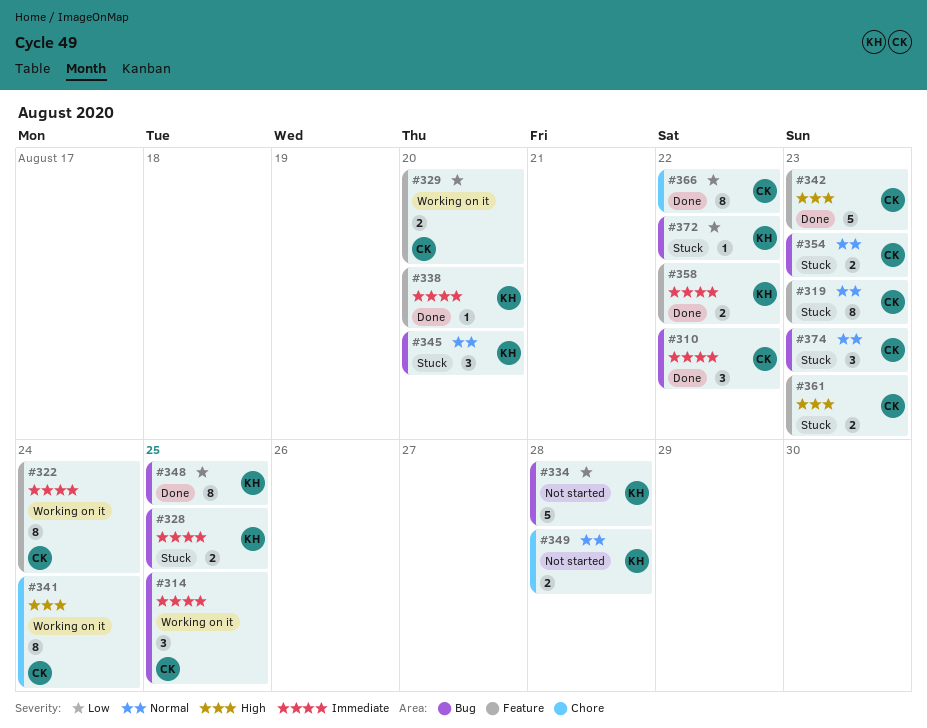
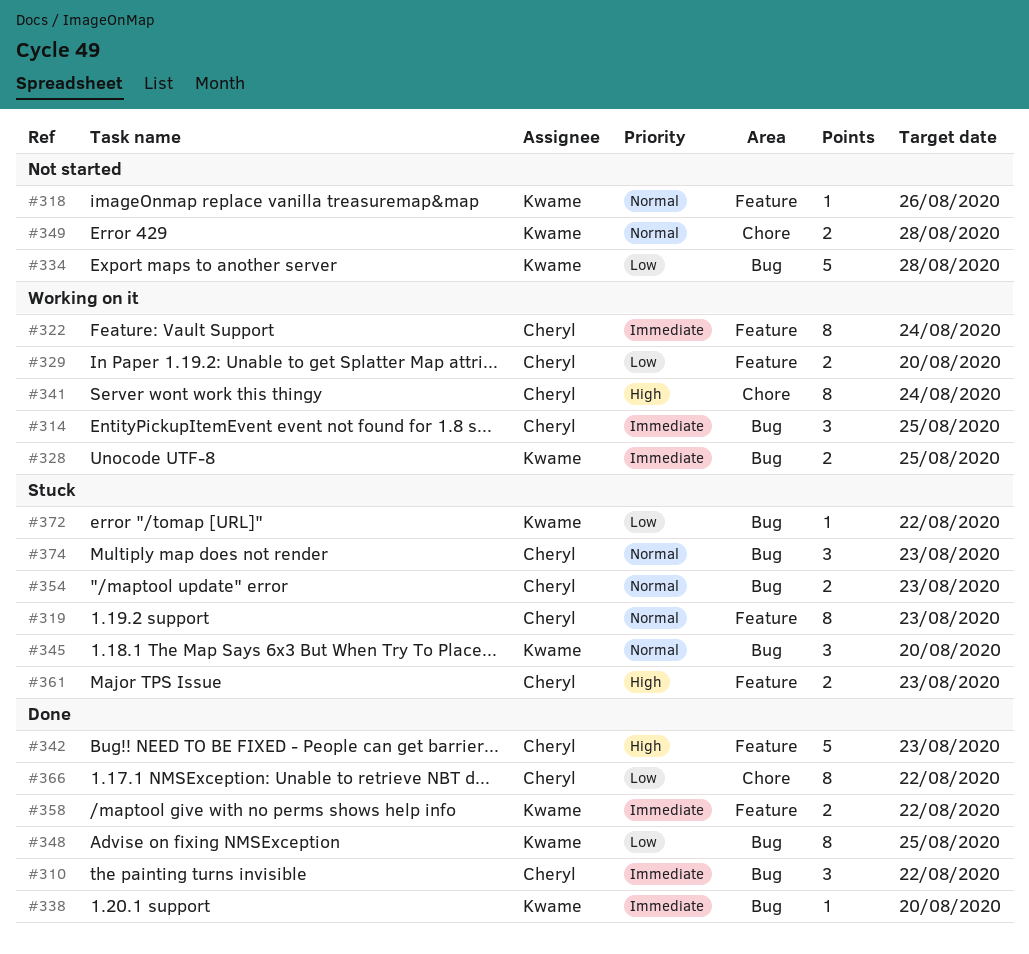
#318: none -> present
#328, status: Stuck -> Working on it
#338, label: Feature -> Bug

